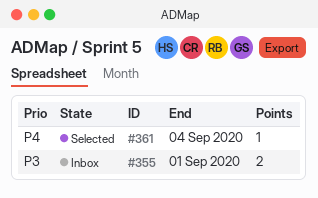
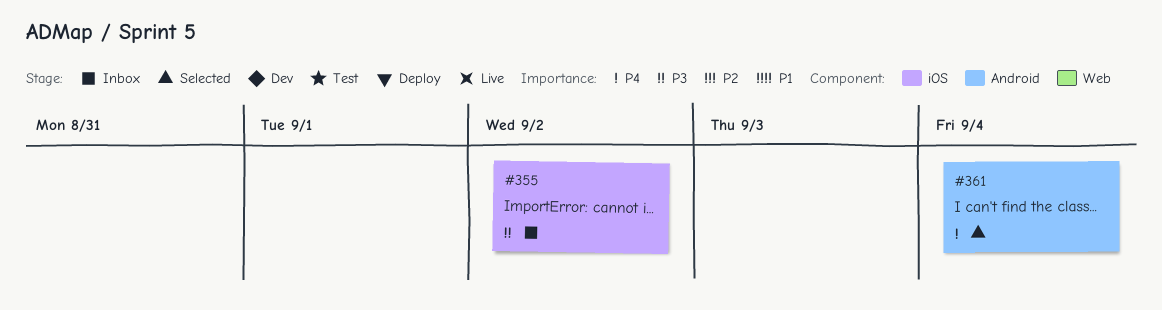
#355, due: Sep 1 -> Sep 2

